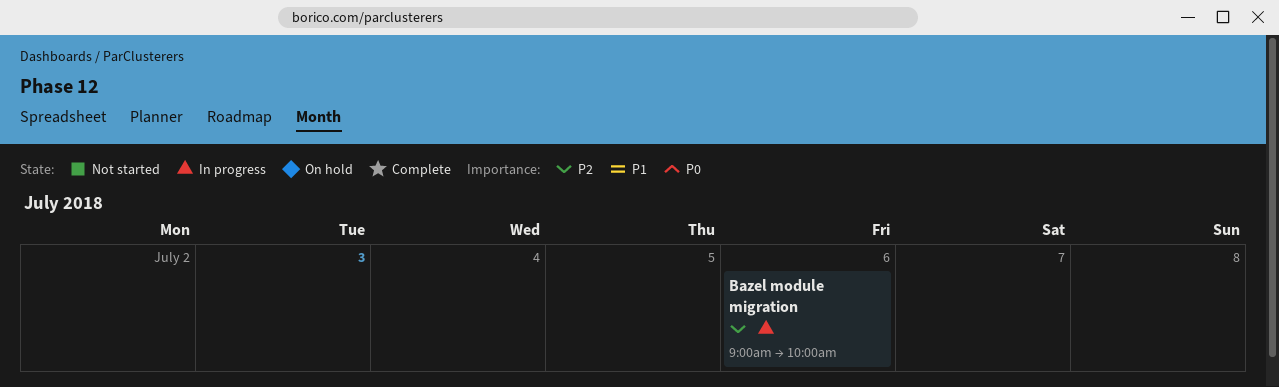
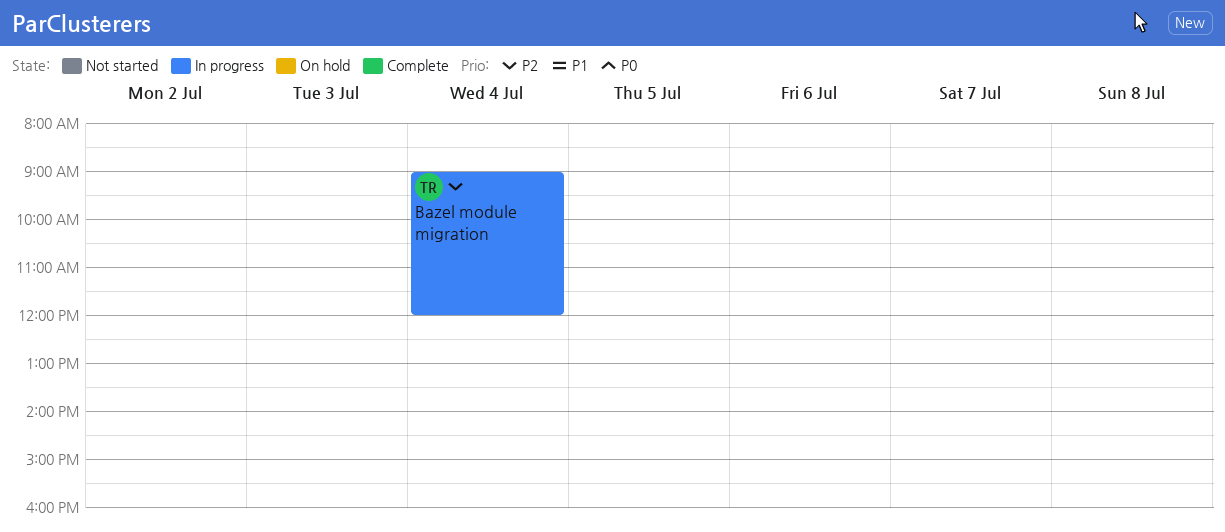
Bazel module migration, day: Jul 6 -> Jul 4
Bazel module migration, ends: 10:00 -> 12:00

